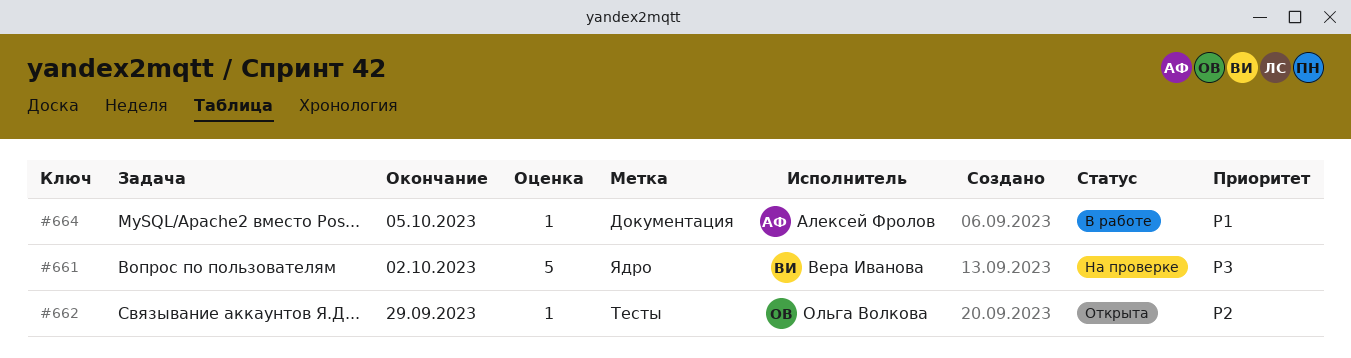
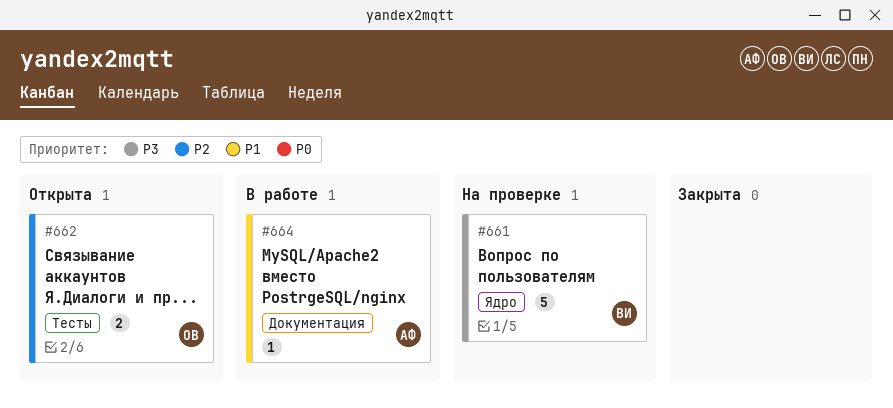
#662, estimate: 1 -> 2

